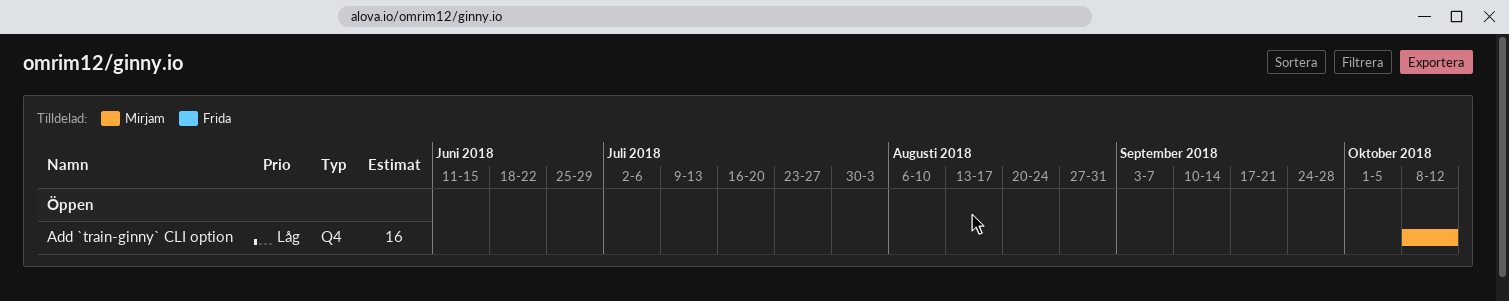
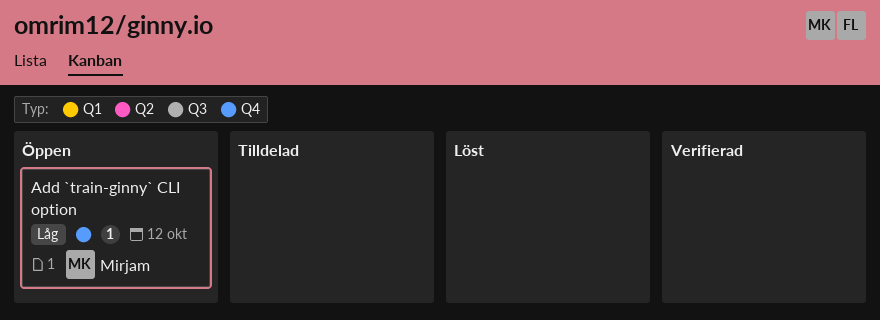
Add `train-ginny` CLI option, estimate: 16 -> 1

